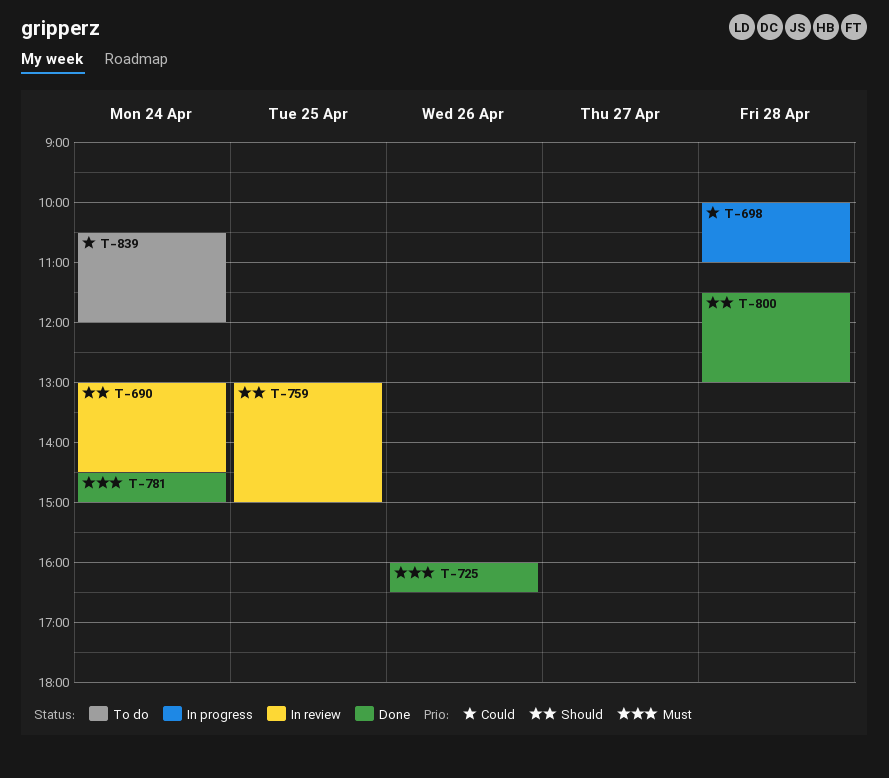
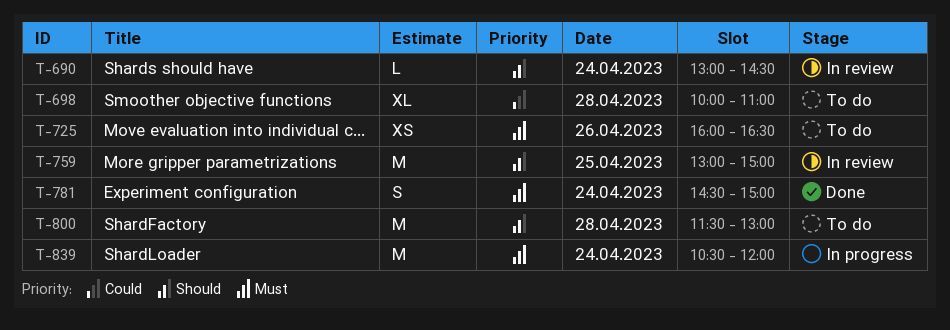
T-698, status: In progress -> To do
T-725, status: Done -> To do
T-800, status: Done -> To do
T-839, status: To do -> In progress
T-839, priority: Could -> Must

